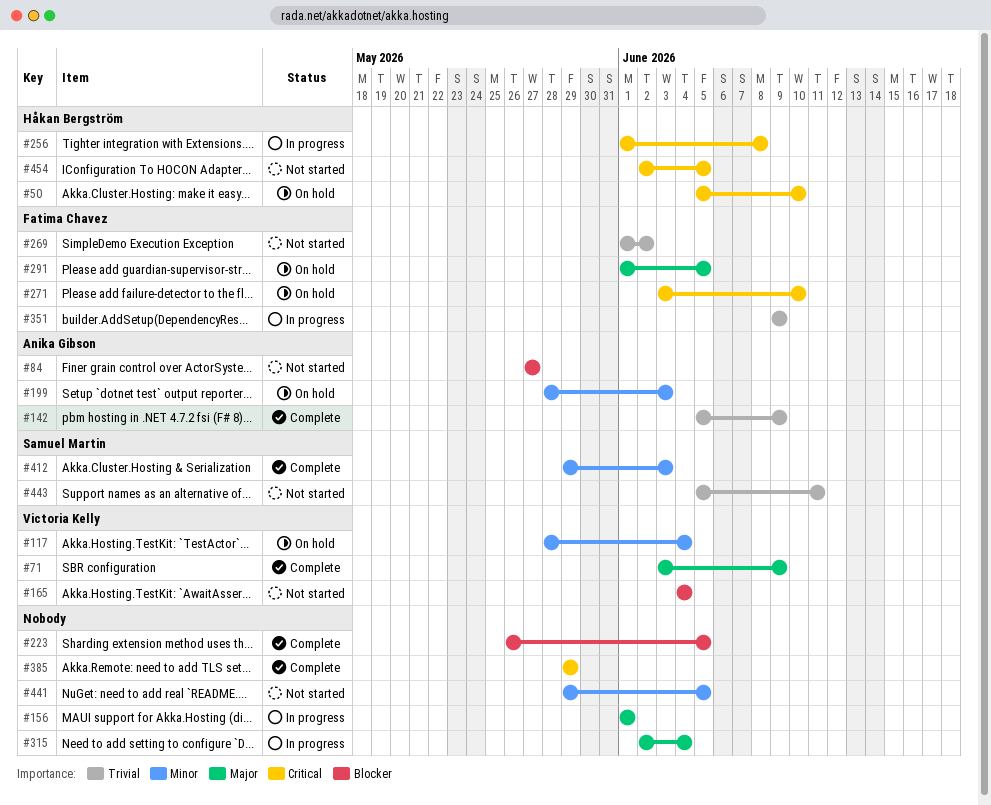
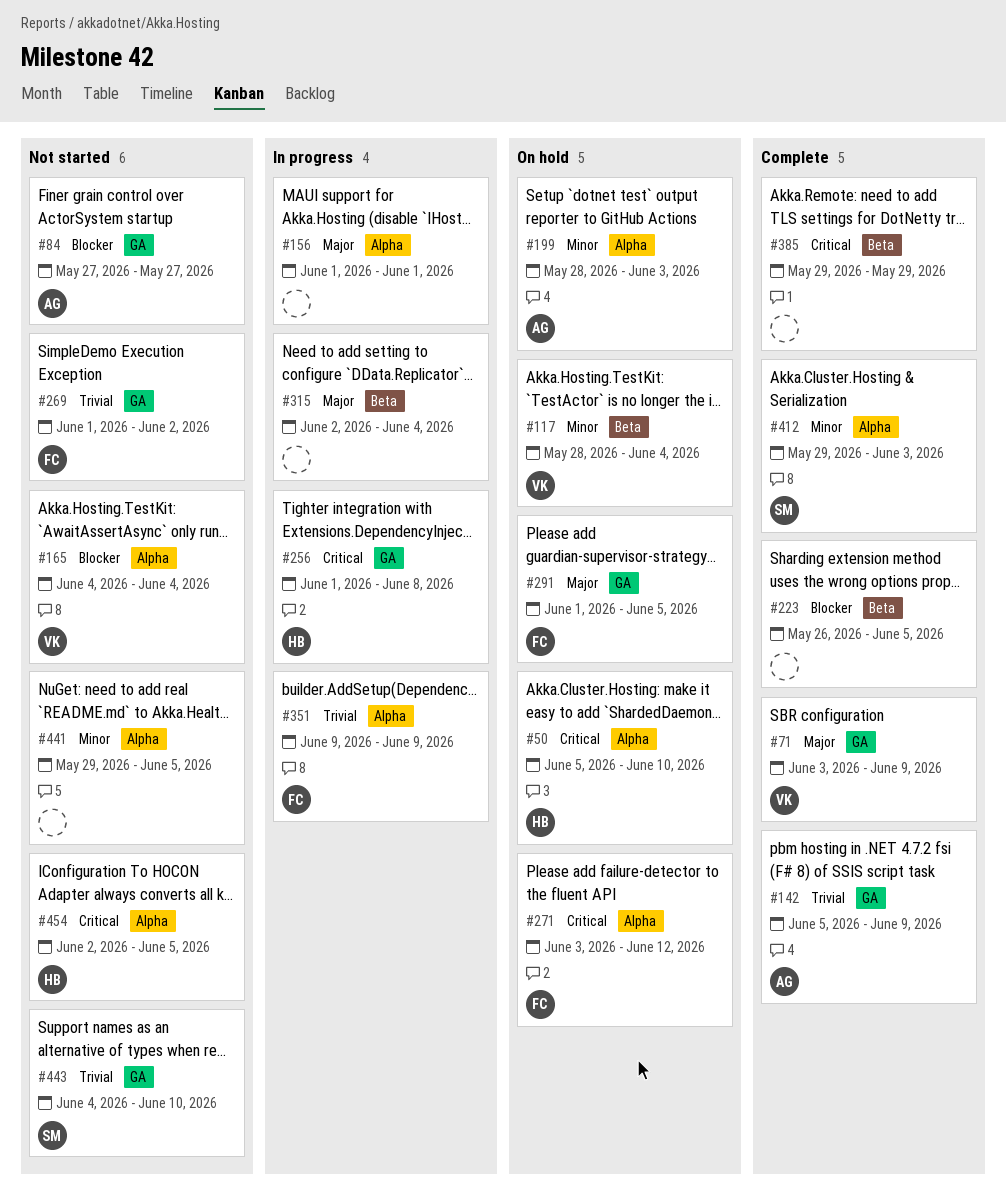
#271, due: Jun 10 -> Jun 12
#443, start: Jun 5 -> Jun 4
#443, due: Jun 11 -> Jun 10

